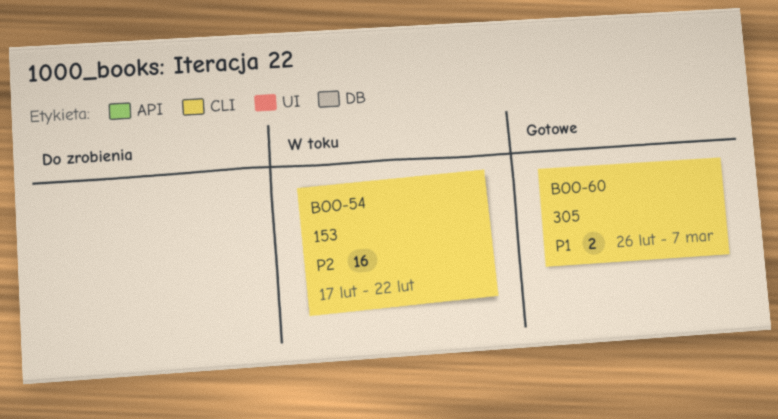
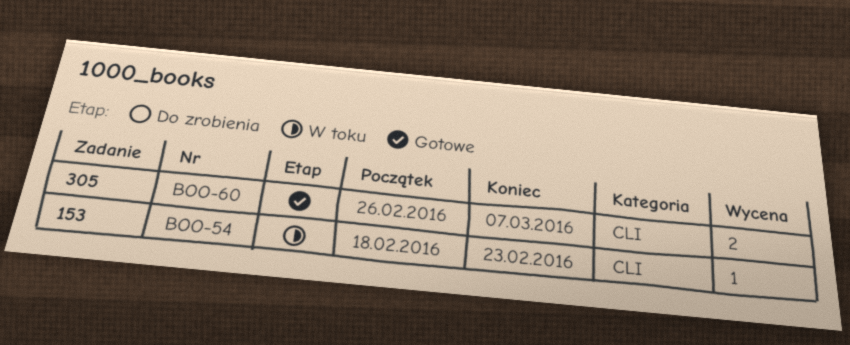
BOO-54, estimate: 16 -> 1
BOO-54, start: Feb 17 -> Feb 18
BOO-54, due: Feb 22 -> Feb 23

